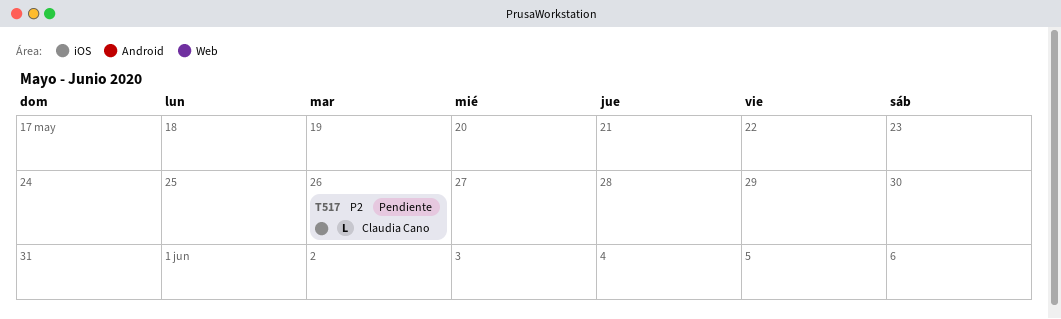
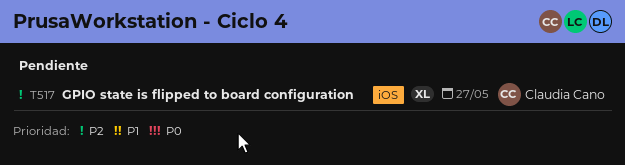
T517, estimate: L -> XL
T517, due: May 26 -> May 27

